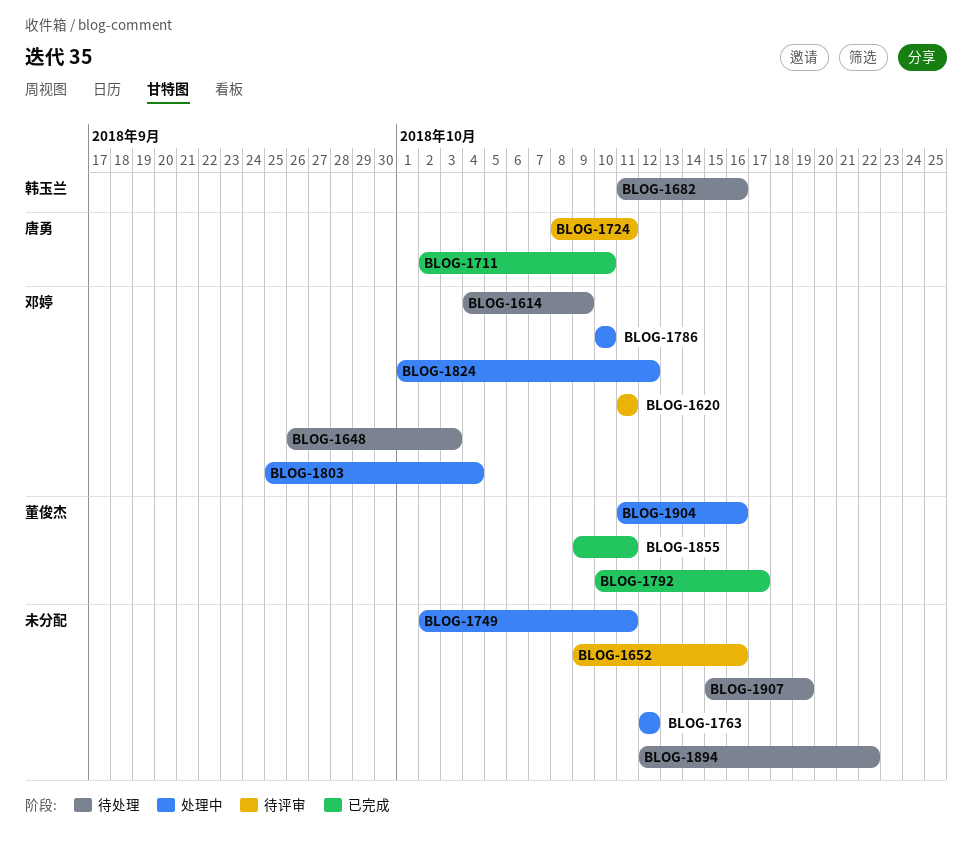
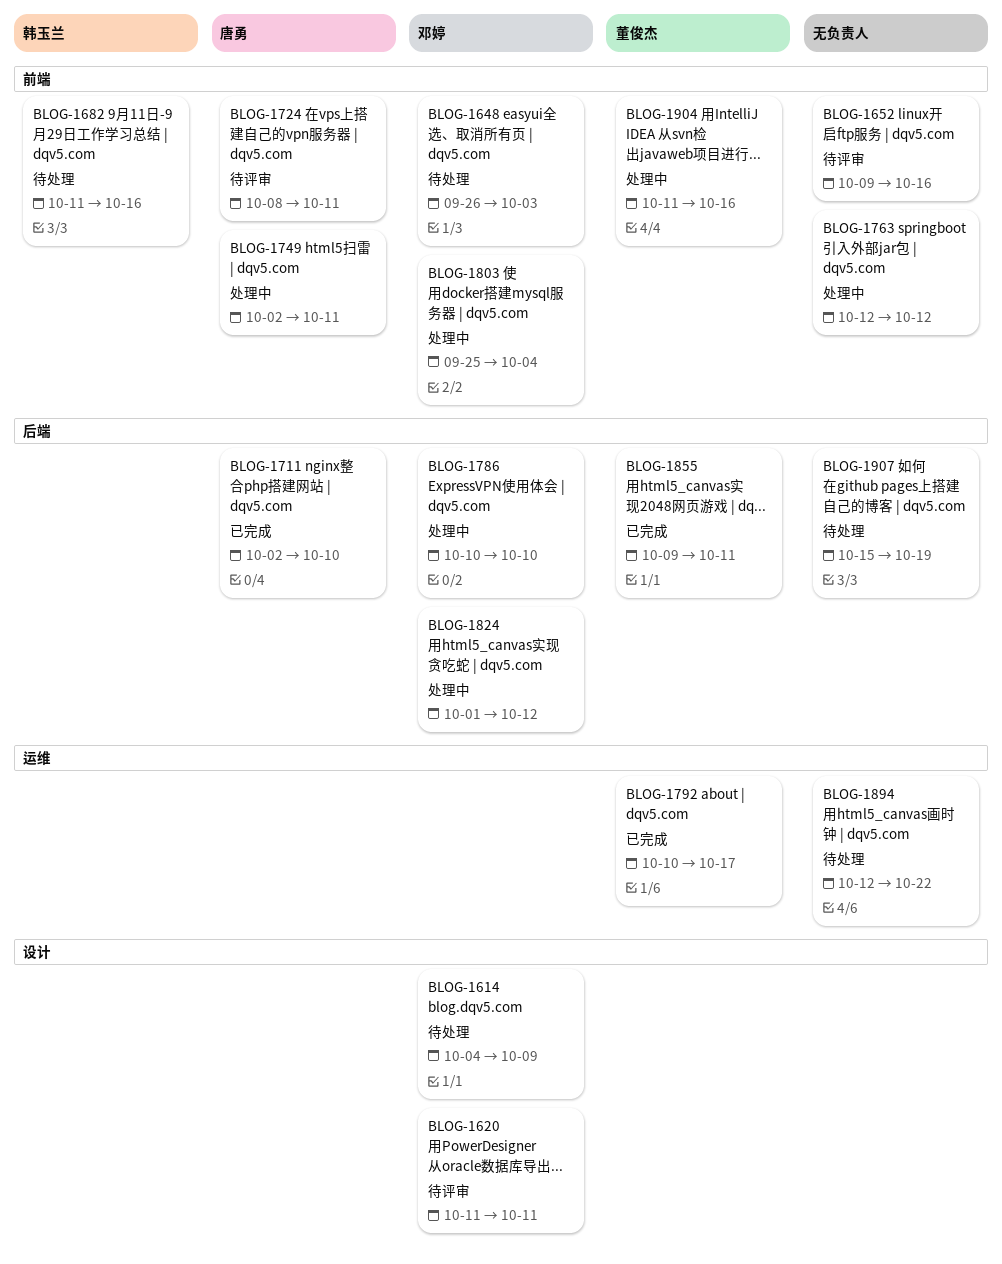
BLOG-1749, owner: none -> 唐勇

